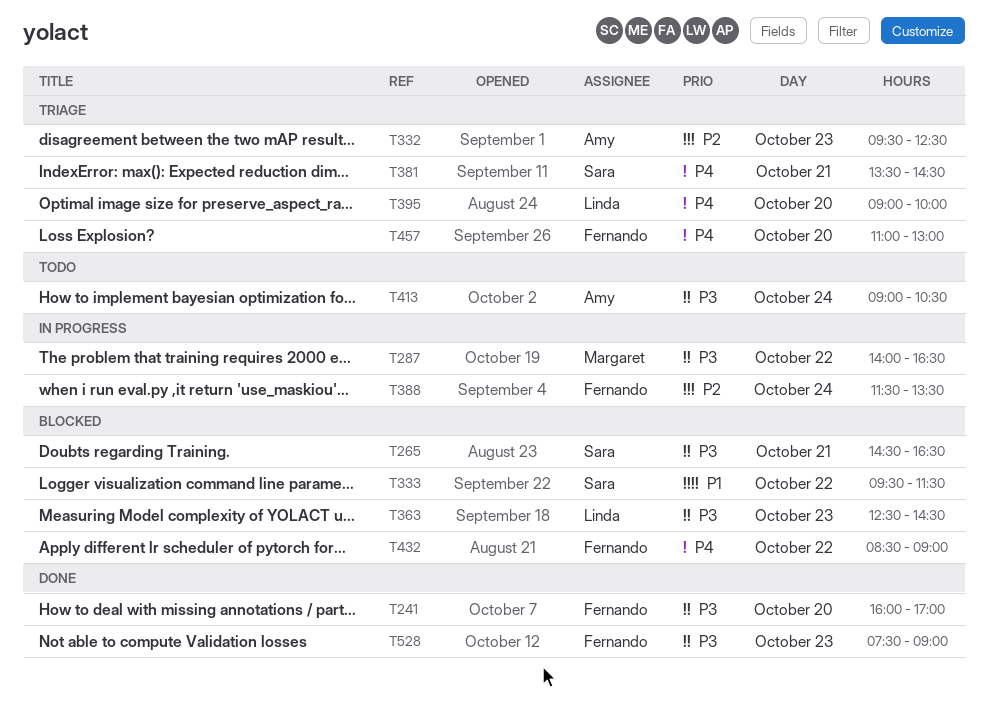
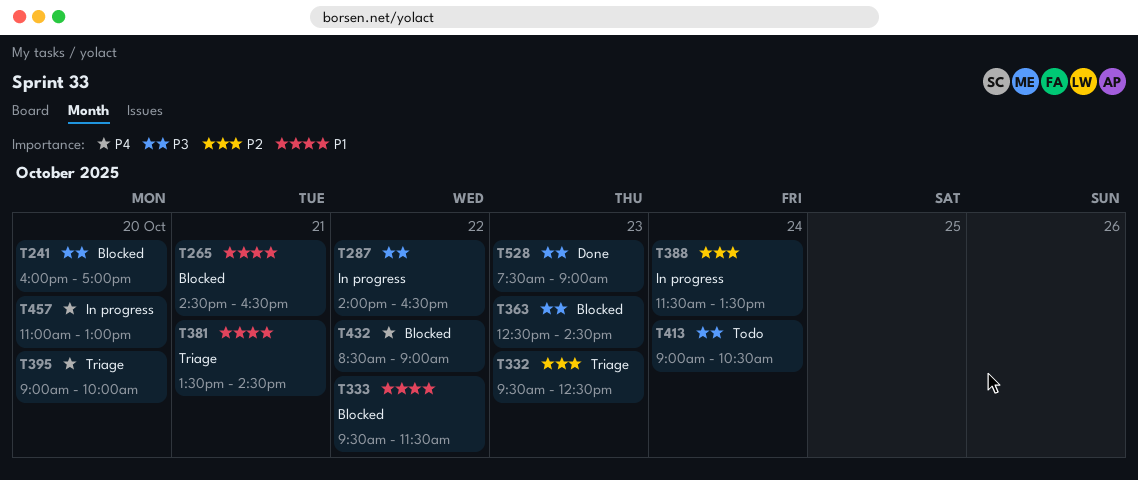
T241, status: Done -> Blocked
T265, priority: P3 -> P1
T381, priority: P4 -> P1
T457, status: Triage -> In progress

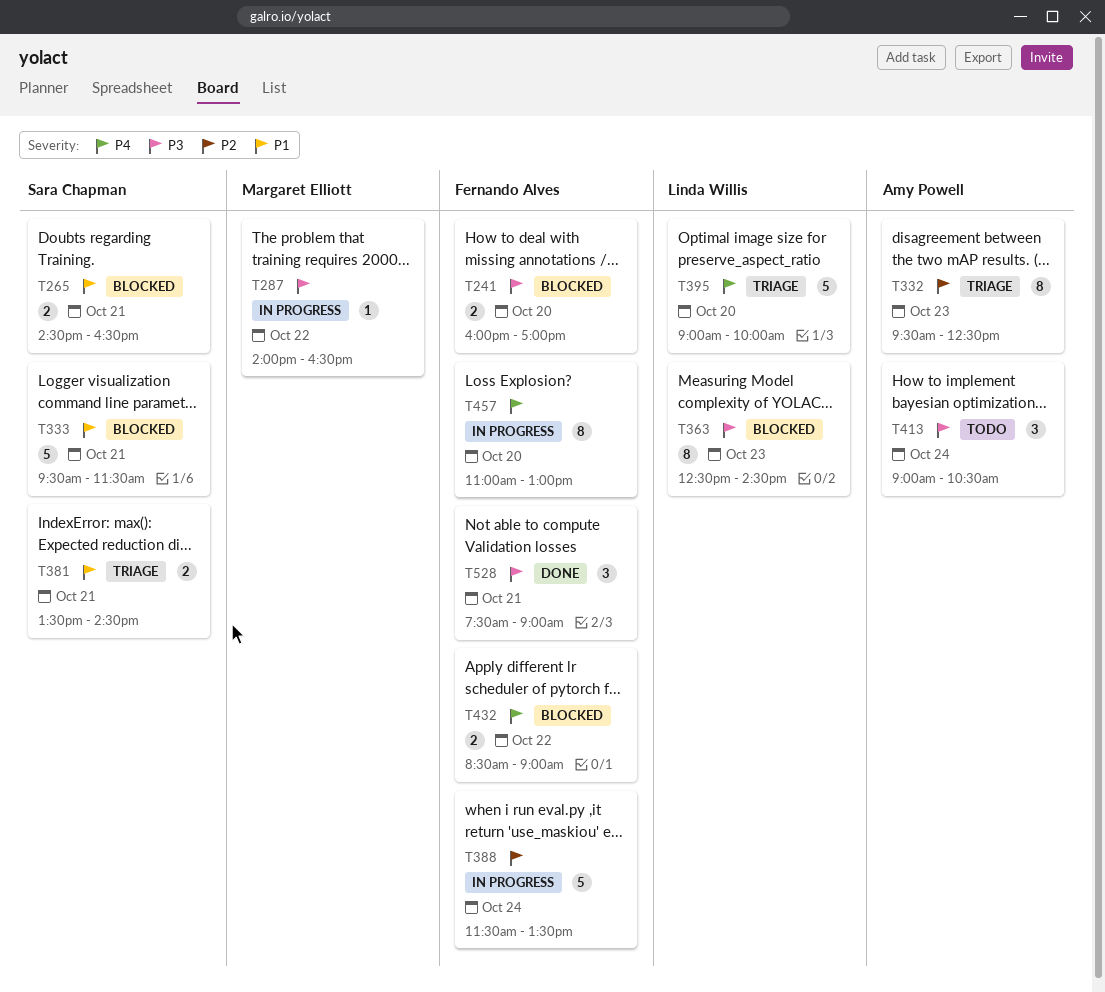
T333, day: Oct 22 -> Oct 21
T528, day: Oct 23 -> Oct 21

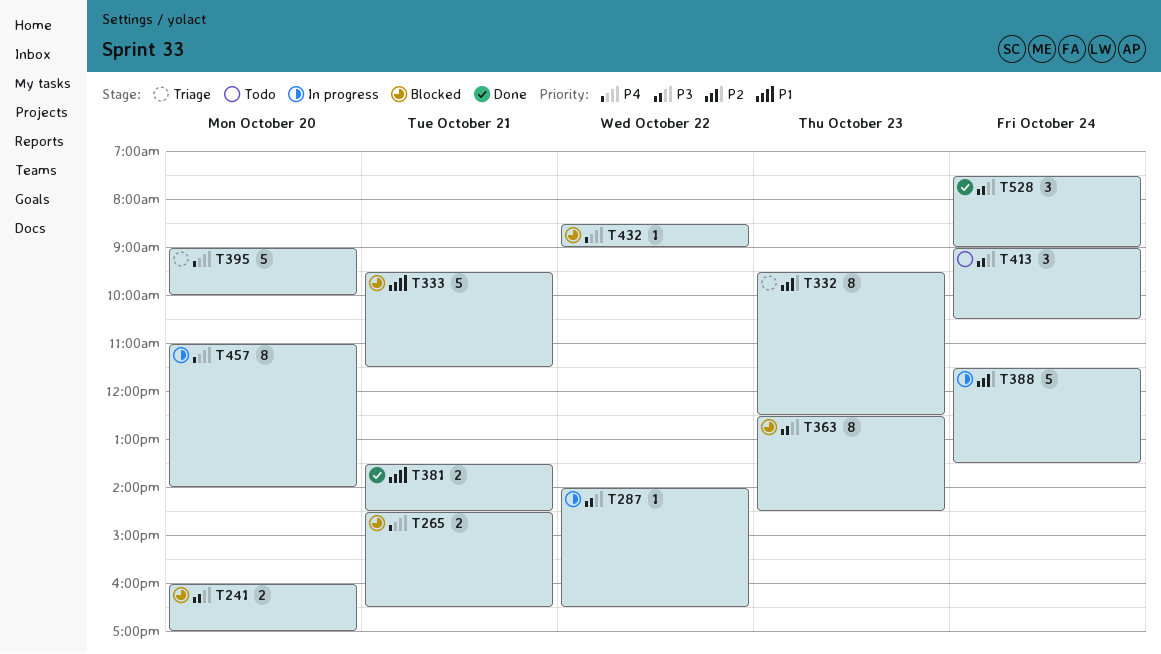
T265, priority: P1 -> P4
T381, status: Triage -> Done
T432, estimate: 2 -> 1
T457, ends: 13:00 -> 14:00
T528, day: Oct 21 -> Oct 24

